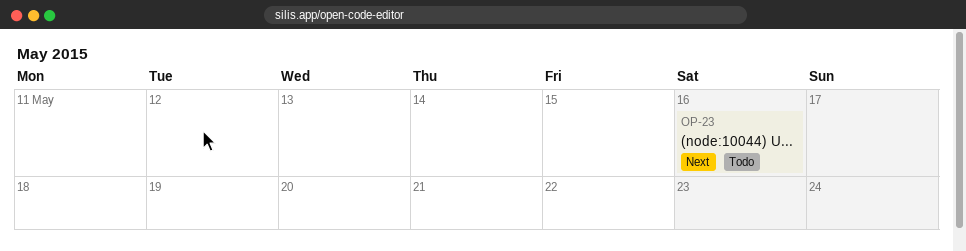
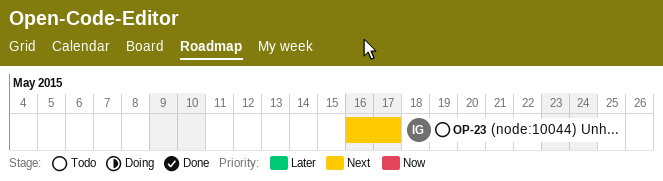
OP-23, due: May 16 -> May 17

